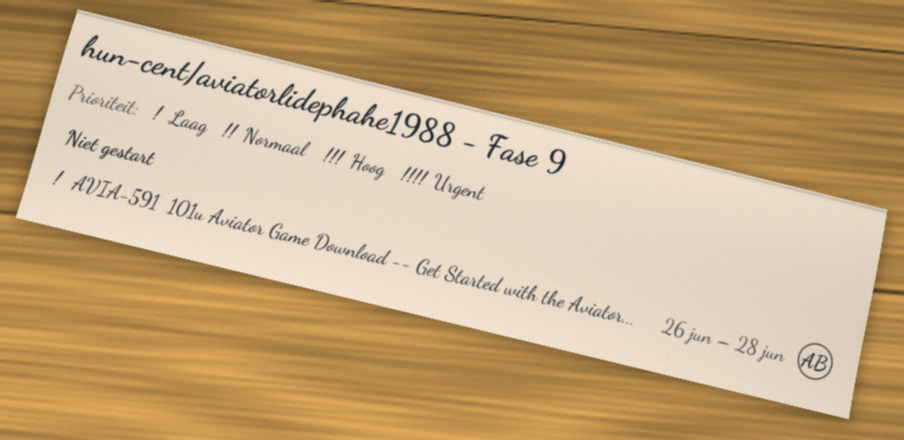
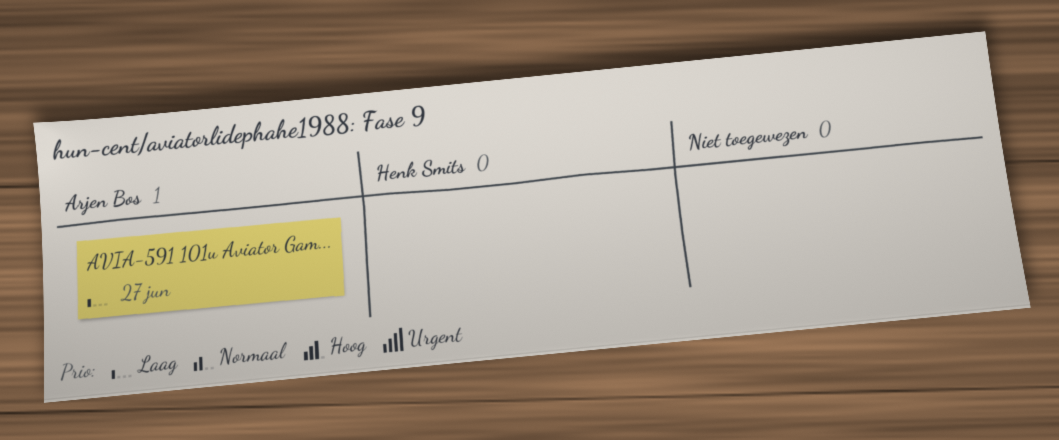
AVIA-591, due: Jun 28 -> Jun 27

